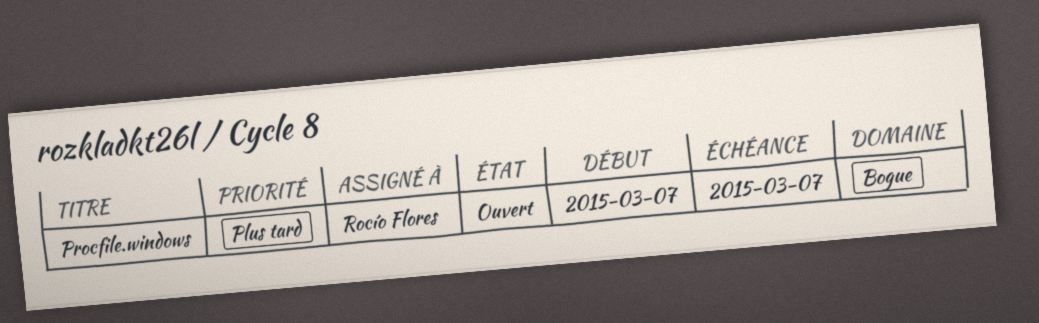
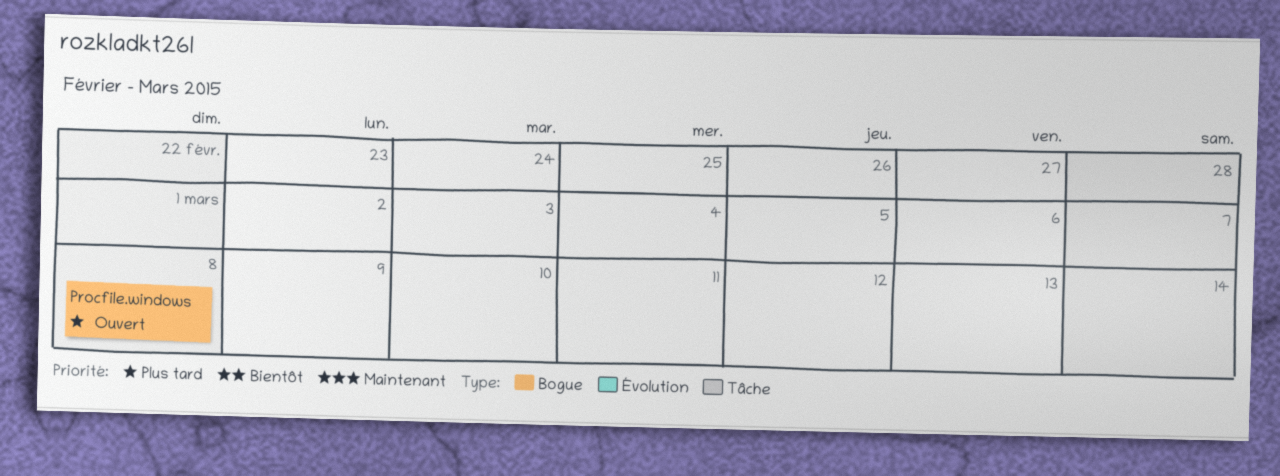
Procfile.windows, due: Mar 7 -> Mar 8

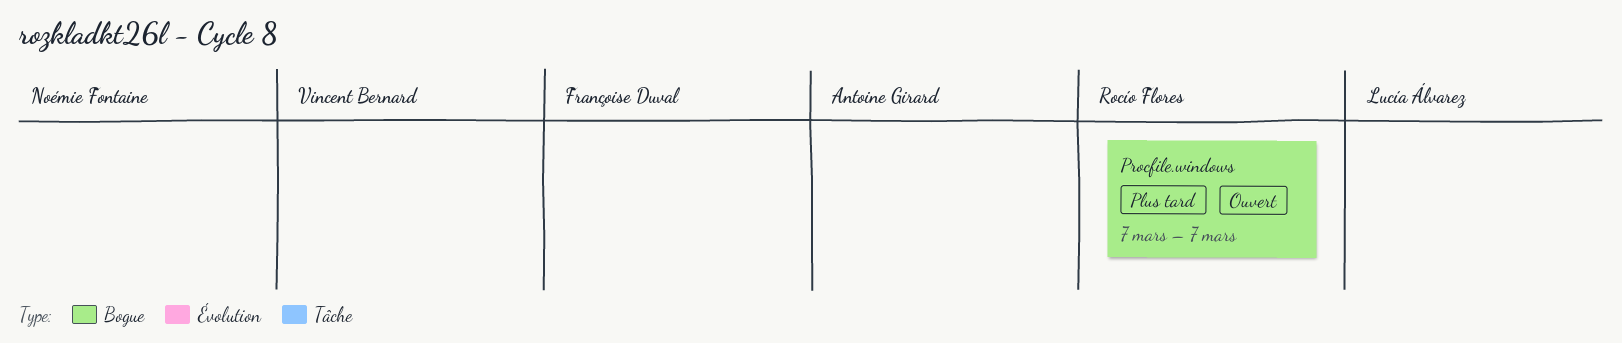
Procfile.windows, due: Mar 8 -> Mar 7

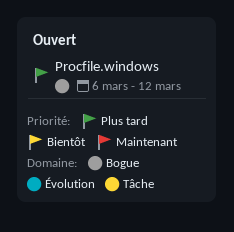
Procfile.windows, start: Mar 7 -> Mar 6
Procfile.windows, due: Mar 7 -> Mar 12

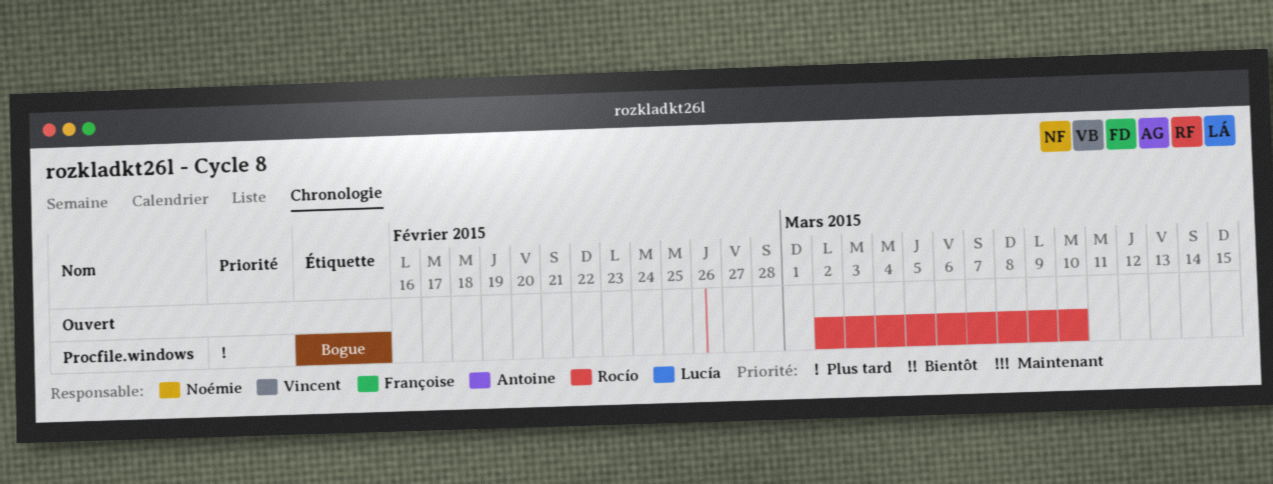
Procfile.windows, start: Mar 6 -> Mar 2
Procfile.windows, due: Mar 12 -> Mar 10

